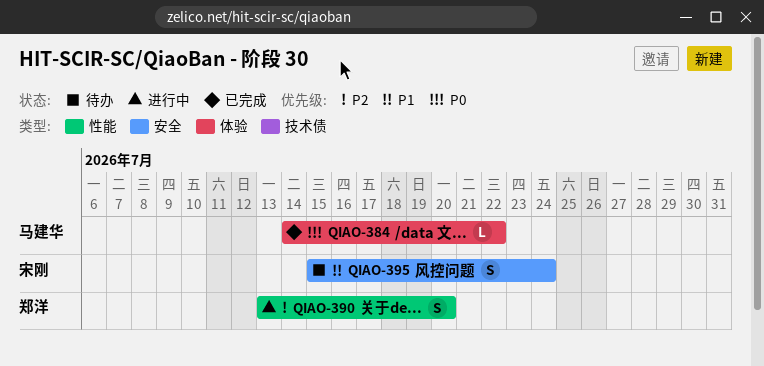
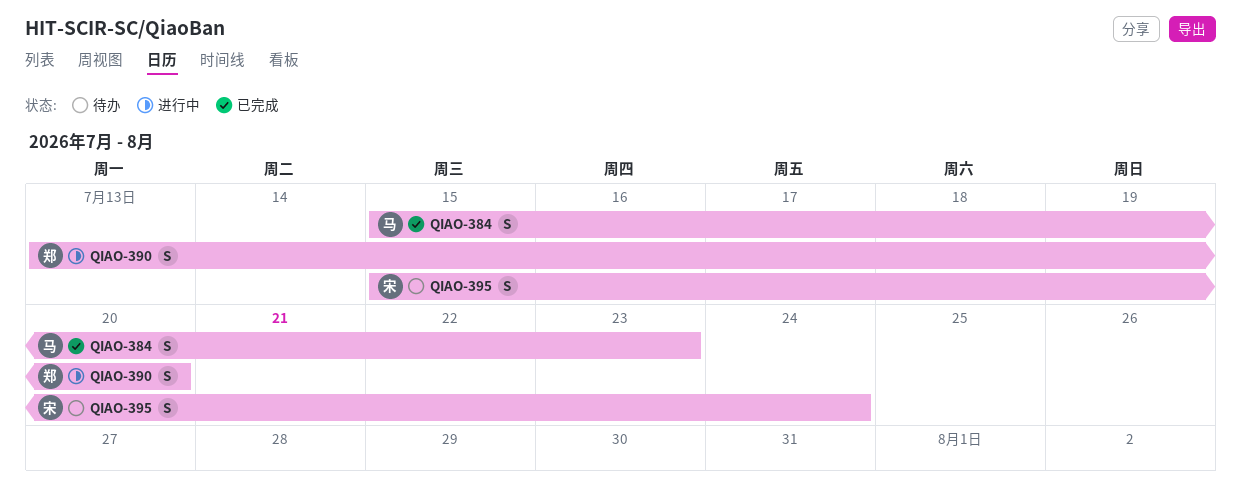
QIAO-384, estimate: L -> S
QIAO-384, start: Jul 14 -> Jul 15
QIAO-384, due: Jul 22 -> Jul 23

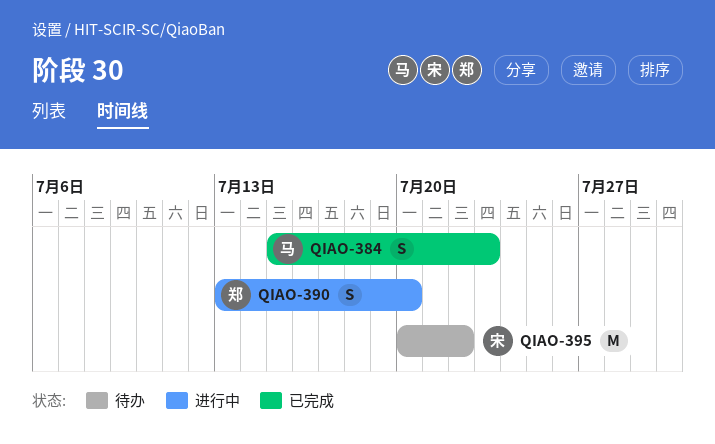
QIAO-395, estimate: S -> M
QIAO-395, start: Jul 15 -> Jul 20
QIAO-395, due: Jul 24 -> Jul 22

